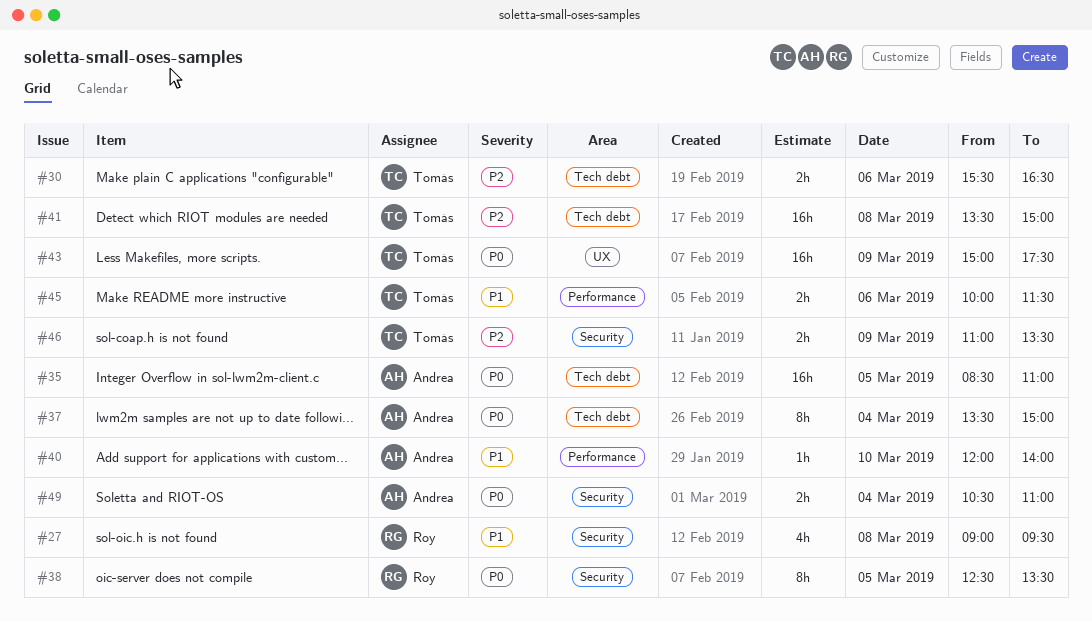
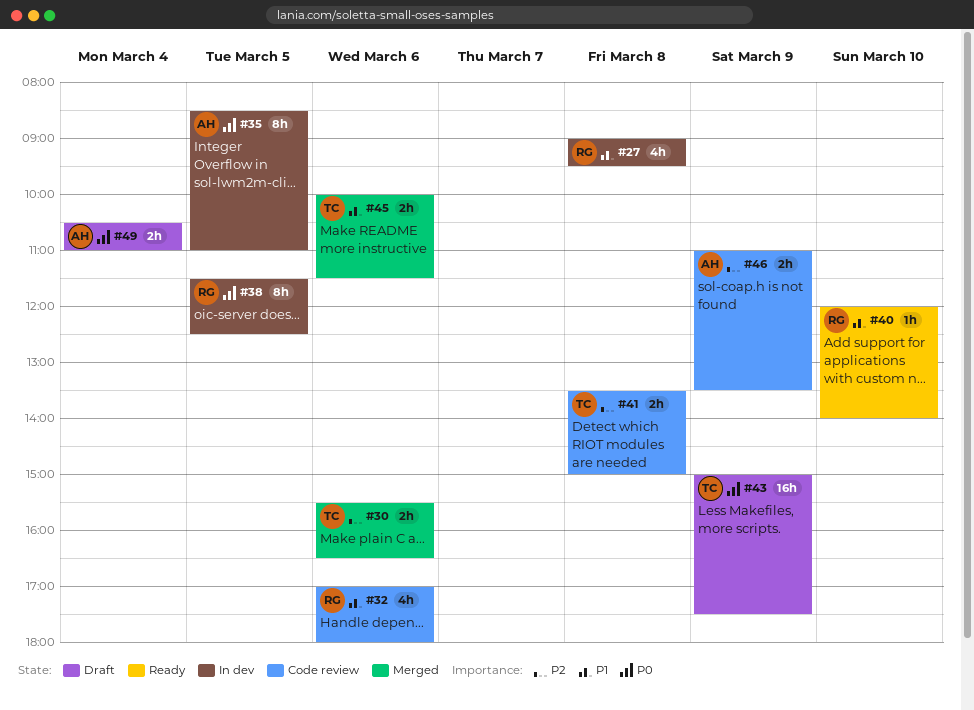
#32: none -> present
#35, estimate: 16h -> 8h
#37: present -> none
#38, begins: 12:30 -> 11:30
#38, ends: 13:30 -> 12:30
#40, owner: Andrea -> Roy
#41, estimate: 16h -> 2h
#46, owner: Tomás -> Andrea

